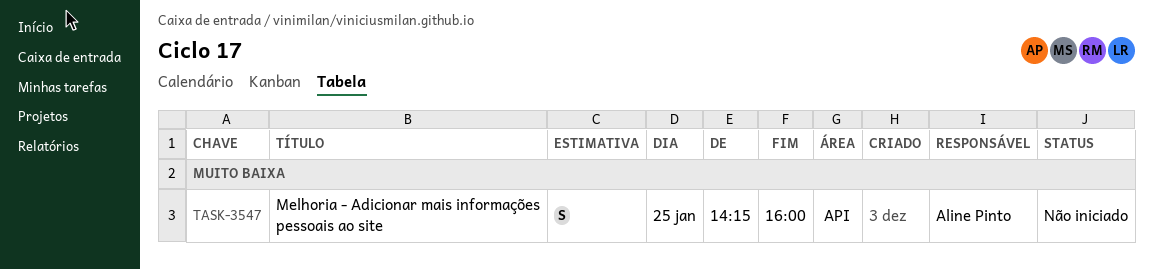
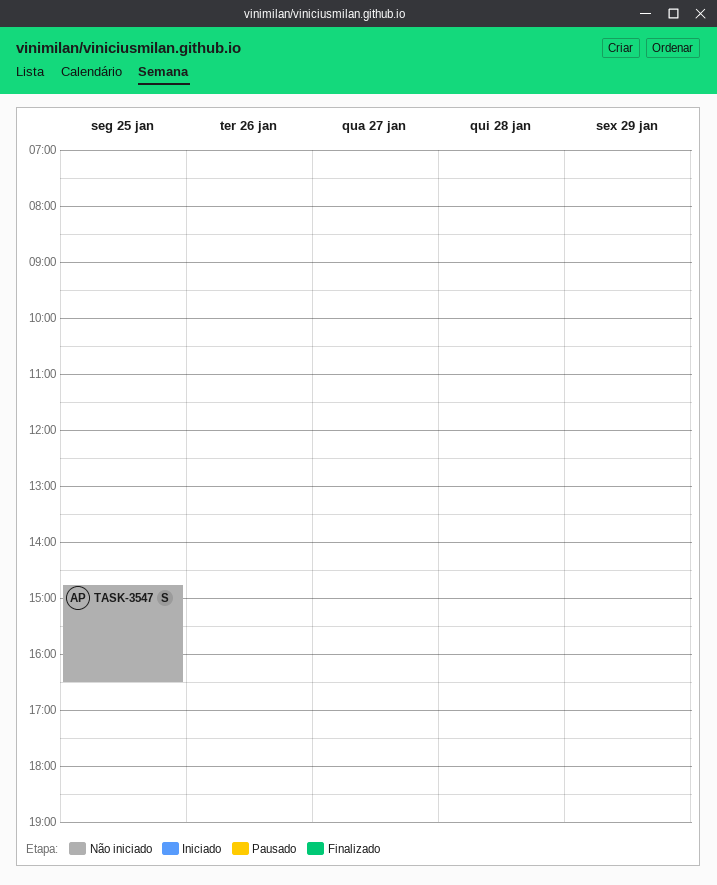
TASK-3547, begins: 14:15 -> 14:45
TASK-3547, ends: 16:00 -> 16:30

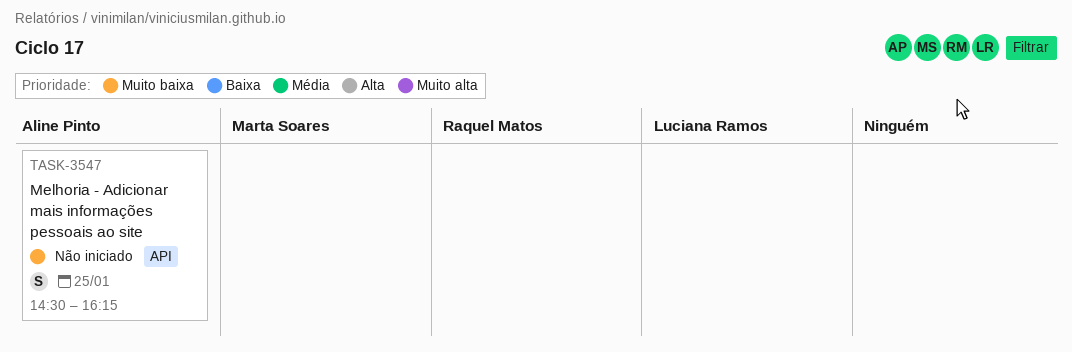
TASK-3547, begins: 14:45 -> 14:30
TASK-3547, ends: 16:30 -> 16:15

